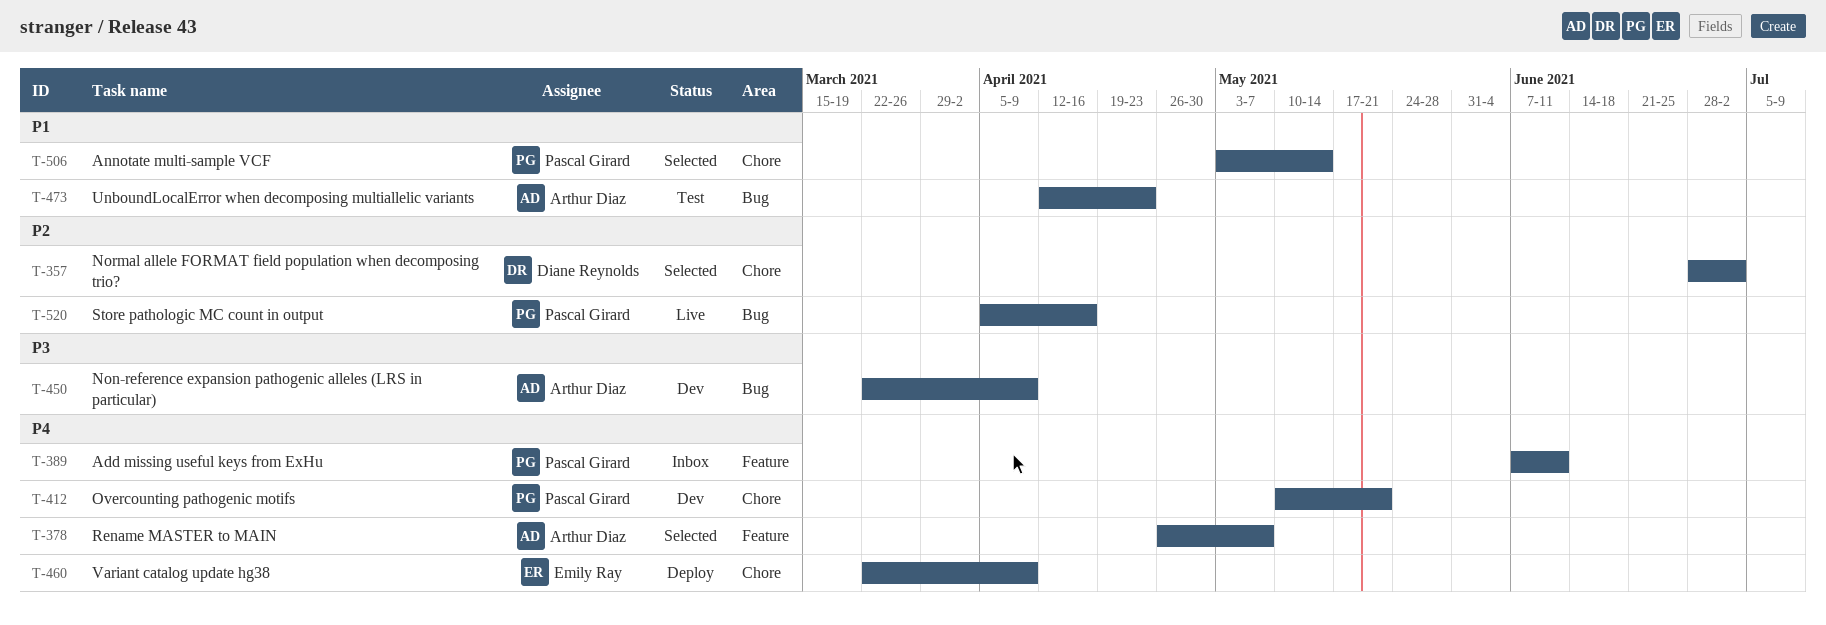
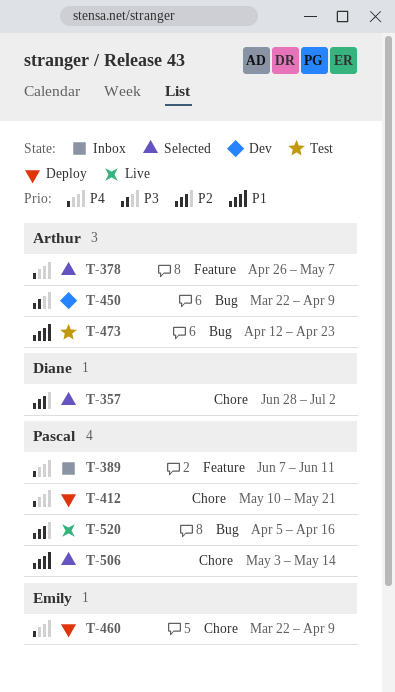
T-412, status: Dev -> Deploy

